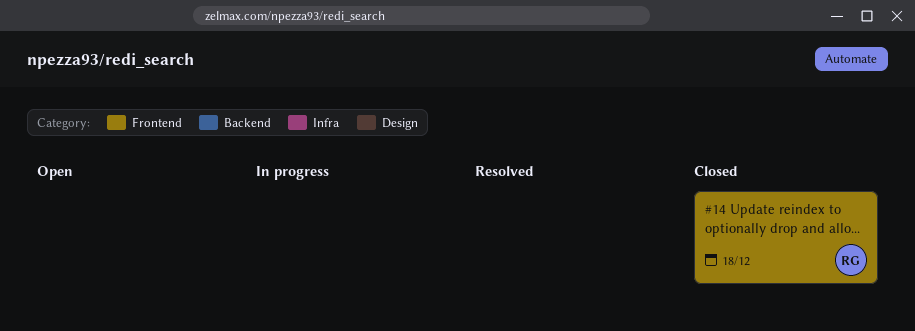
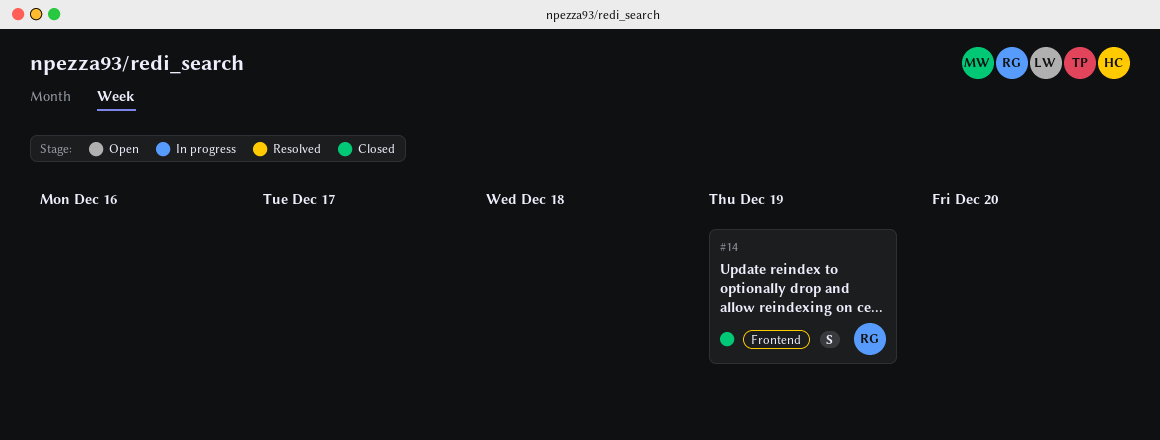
#14, due: Dec 18 -> Dec 19

